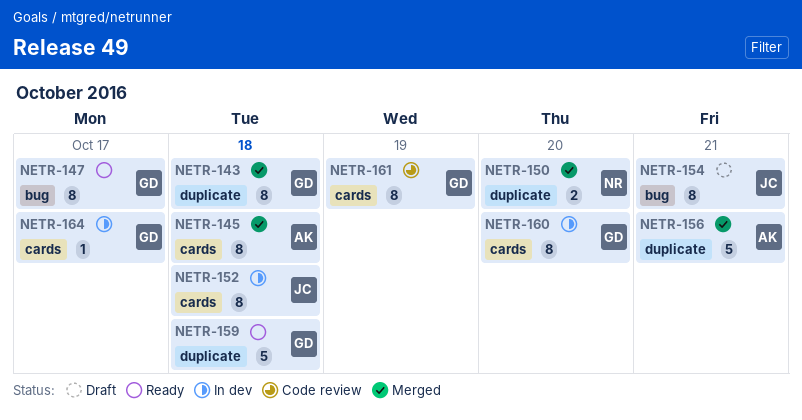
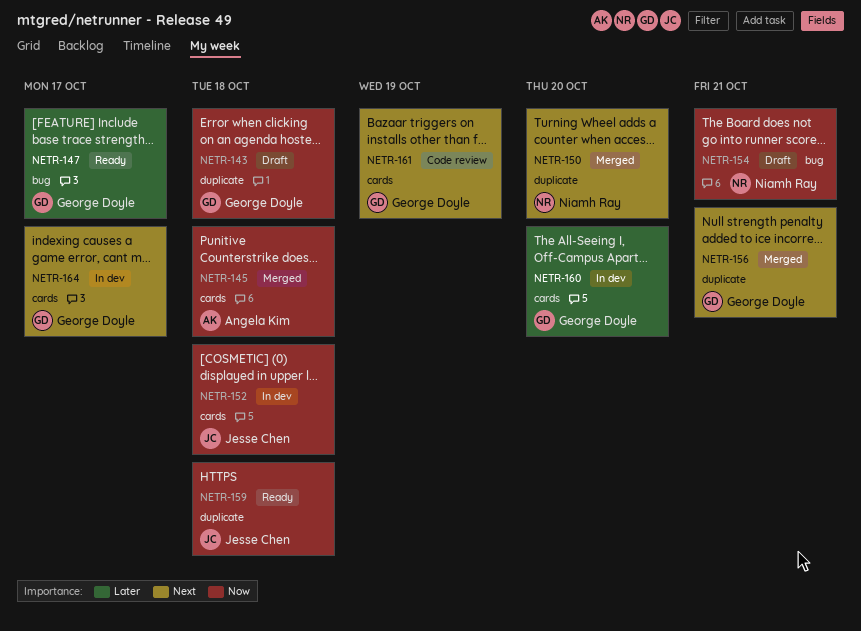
NETR-143, status: Merged -> Draft
NETR-154, owner: Jesse Chen -> Niamh Ray
NETR-156, owner: Angela Kim -> George Doyle
NETR-159, owner: George Doyle -> Jesse Chen

